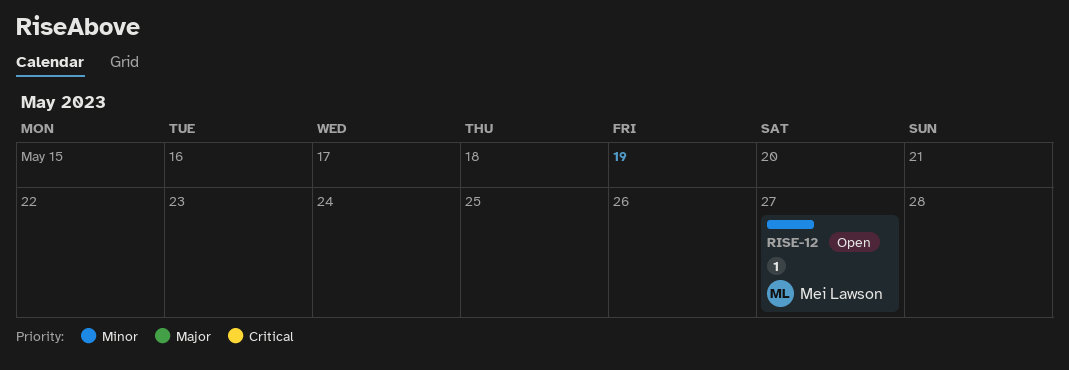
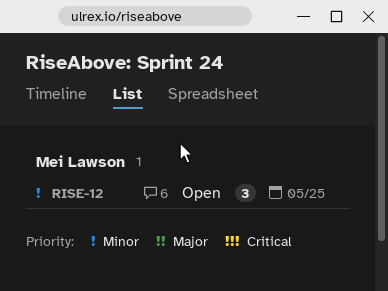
RISE-12, estimate: 1 -> 3
RISE-12, due: May 27 -> May 25

